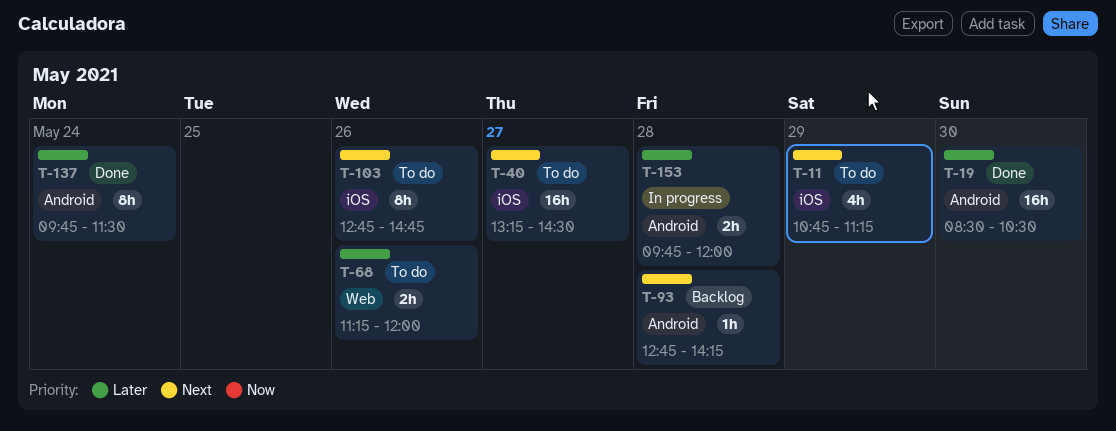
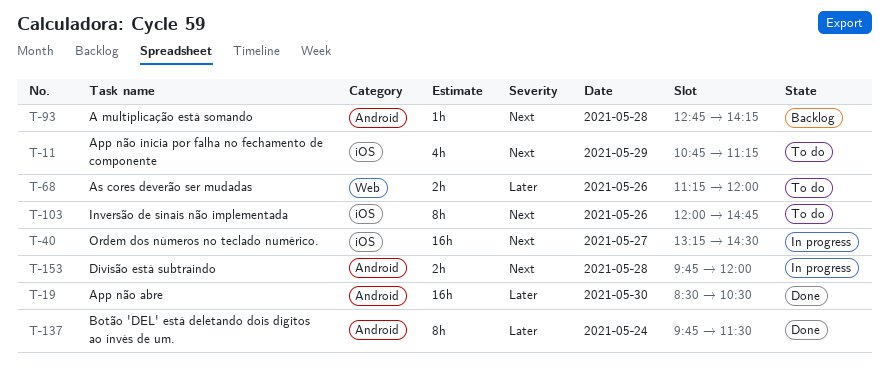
T-40, status: To do -> In progress
T-103, begins: 12:45 -> 12:00
T-153, priority: Later -> Next

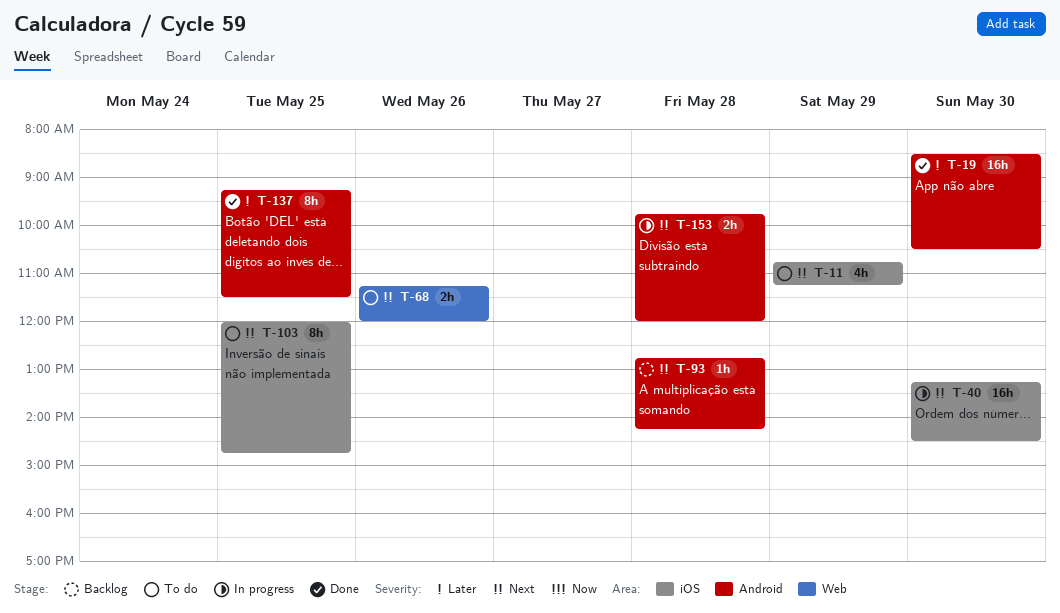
T-40, day: May 27 -> May 30
T-68, priority: Later -> Next
T-103, day: May 26 -> May 25
T-137, day: May 24 -> May 25
T-137, begins: 09:45 -> 09:15

